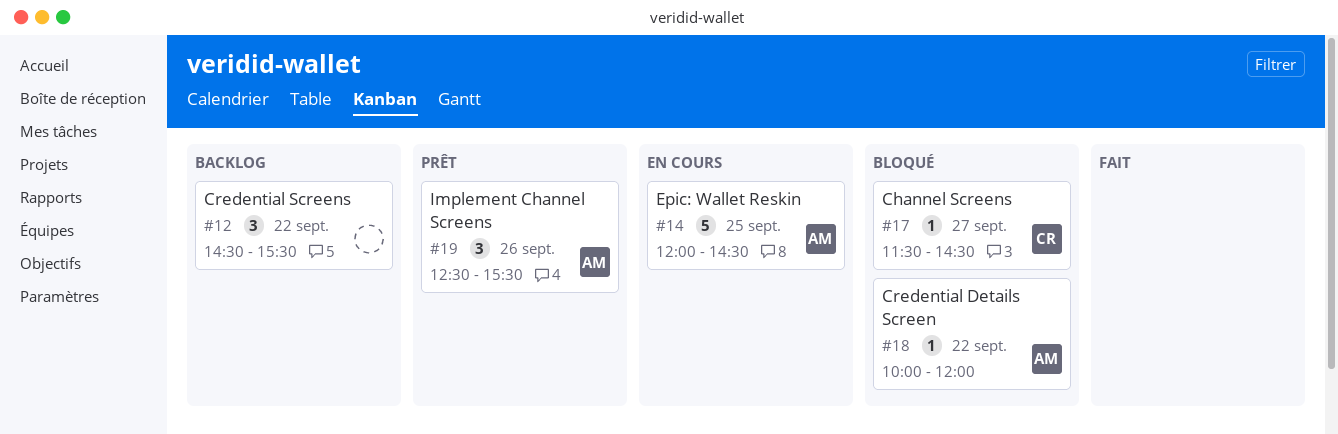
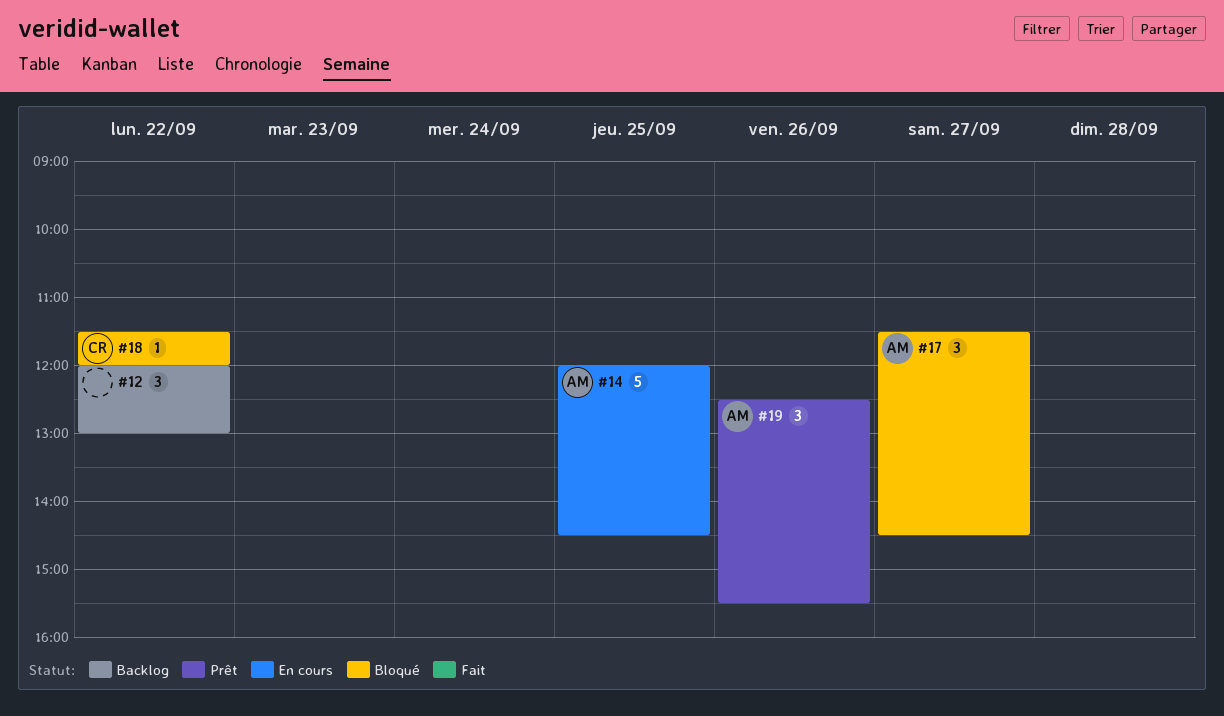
#12, begins: 14:30 -> 12:00
#12, ends: 15:30 -> 13:00
#17, owner: CR -> AM
#17, estimate: 1 -> 3
#18, owner: AM -> CR
#18, begins: 10:00 -> 11:30

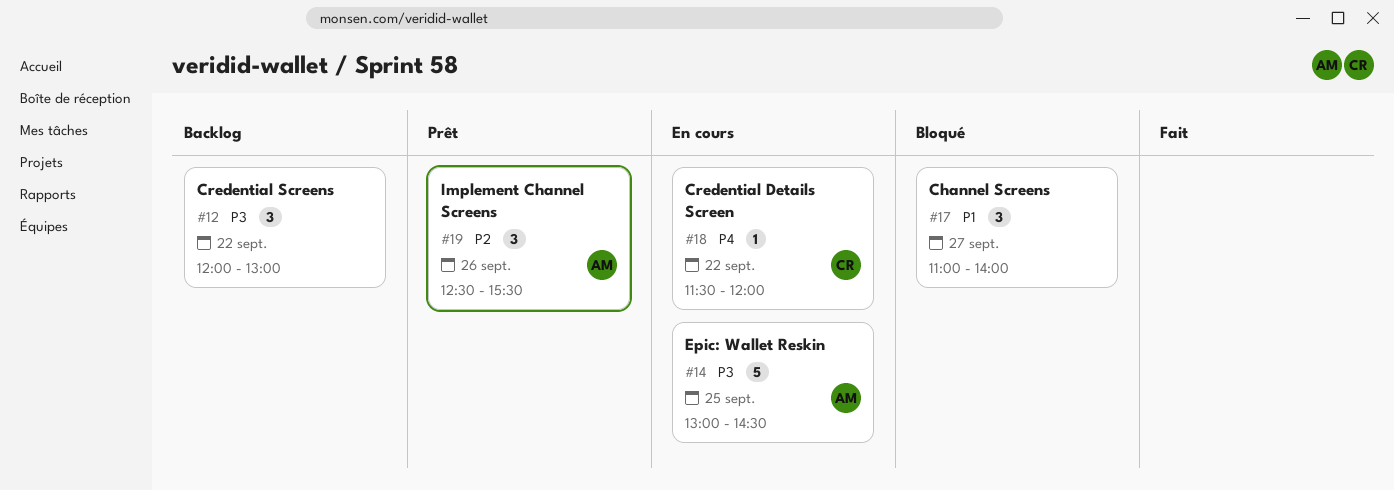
#14, begins: 12:00 -> 13:00
#17, owner: AM -> none
#17, begins: 11:30 -> 11:00
#17, ends: 14:30 -> 14:00
#18, status: Bloqué -> En cours

